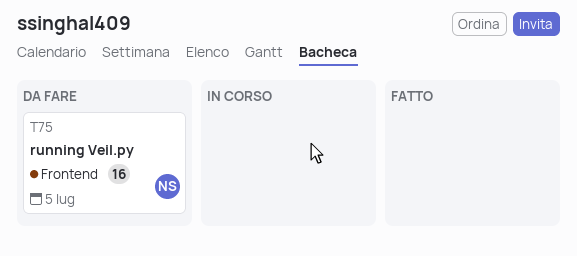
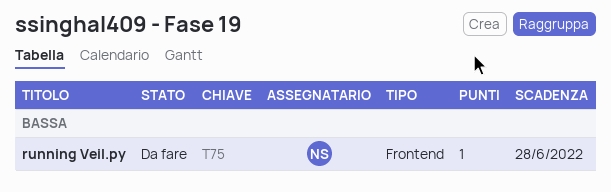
T75, estimate: 16 -> 1
T75, due: Jul 5 -> Jun 28

